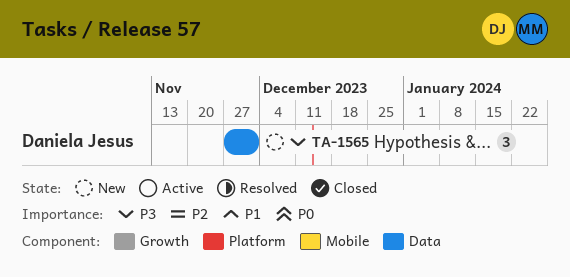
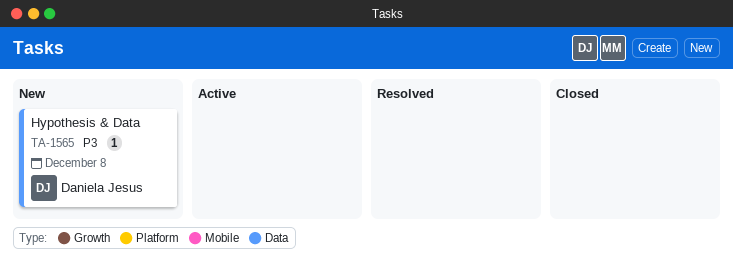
TA-1565, estimate: 3 -> 1
TA-1565, due: Dec 1 -> Dec 8

